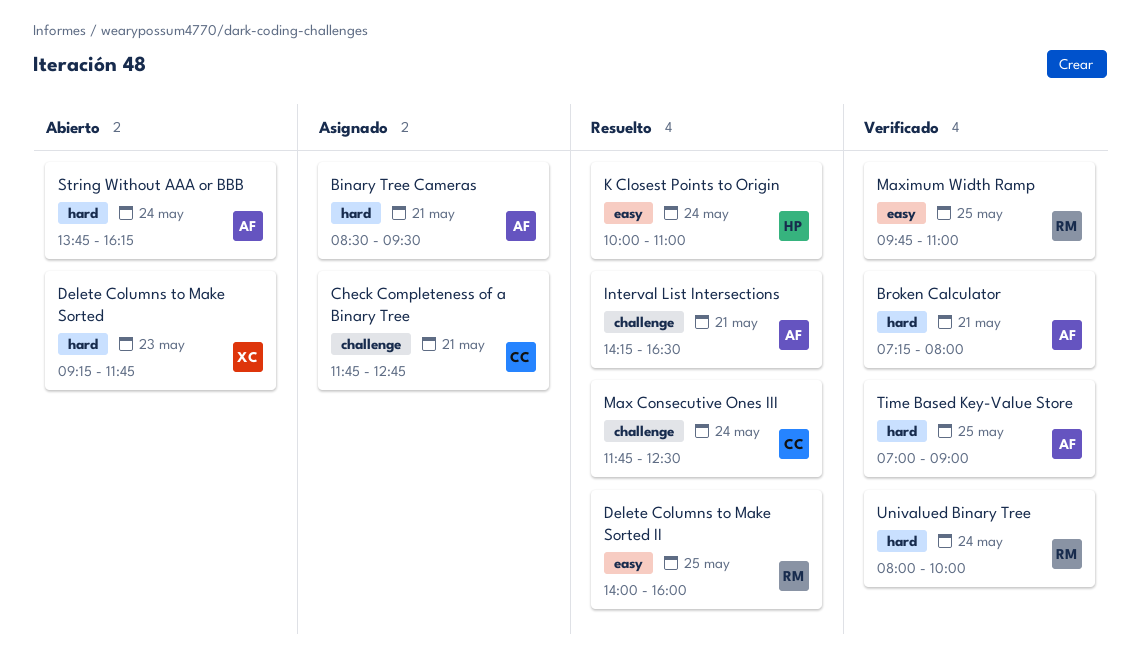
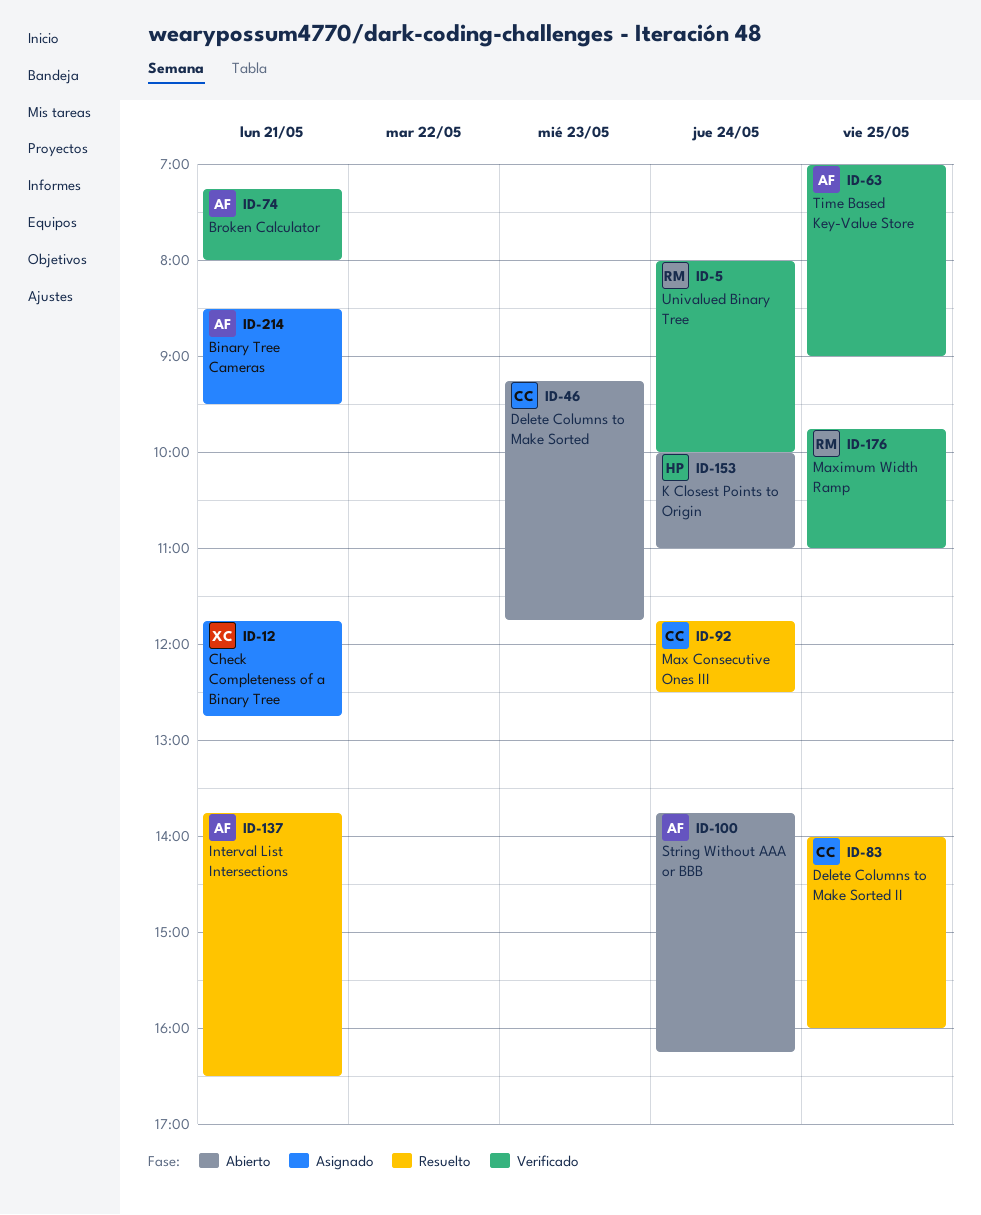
Check Completeness of a Binary Tree, owner: CC -> XC
Delete Columns to Make Sorted, owner: XC -> CC
Delete Columns to Make Sorted II, owner: RM -> CC
Interval List Intersections, begins: 14:15 -> 13:45
K Closest Points to Origin, status: Resuelto -> Abierto

